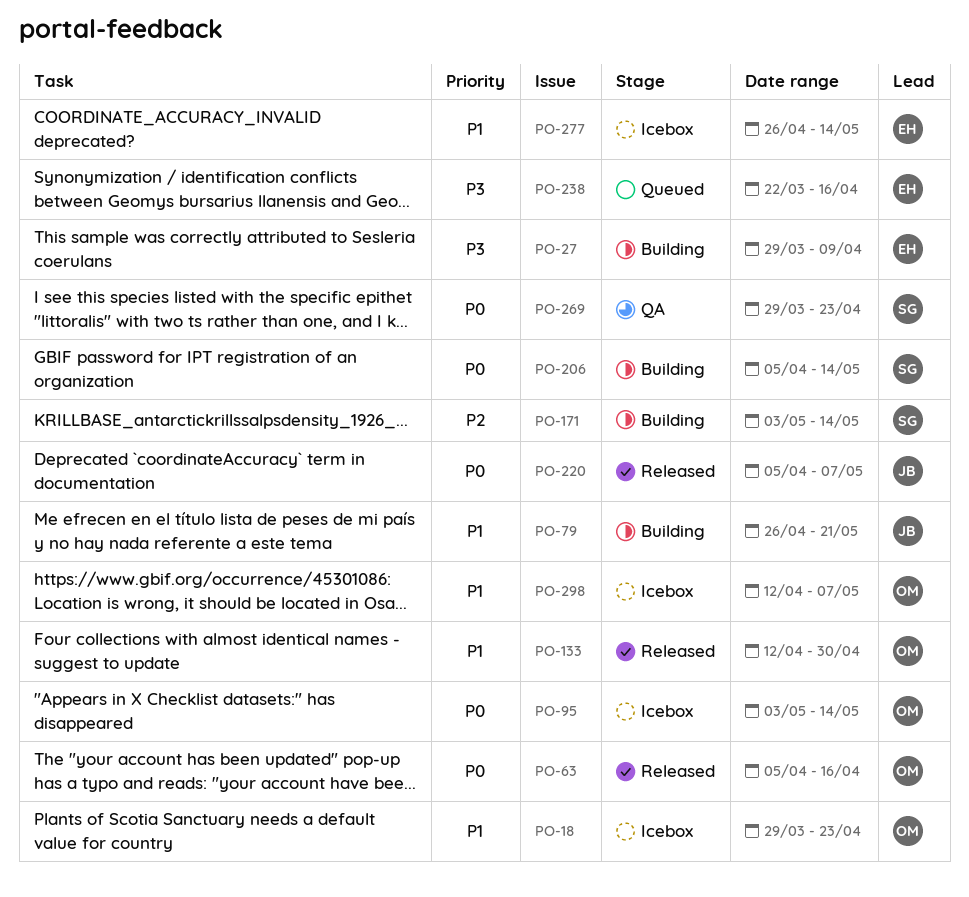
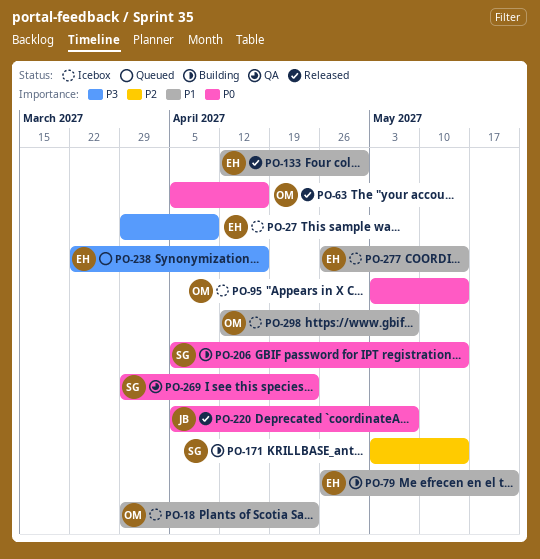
PO-27, status: Building -> Icebox
PO-79, owner: JB -> EH
PO-133, owner: OM -> EH

